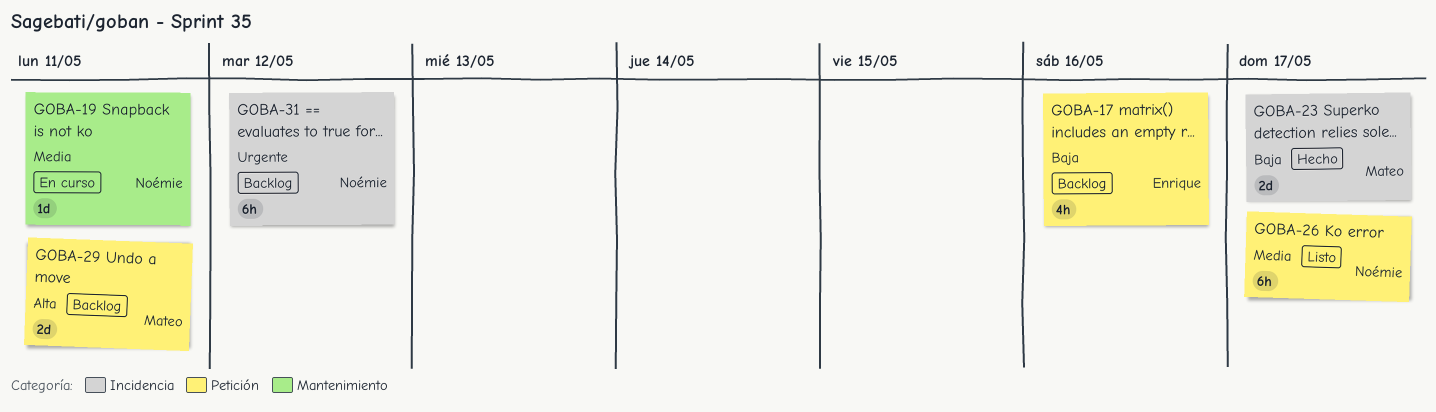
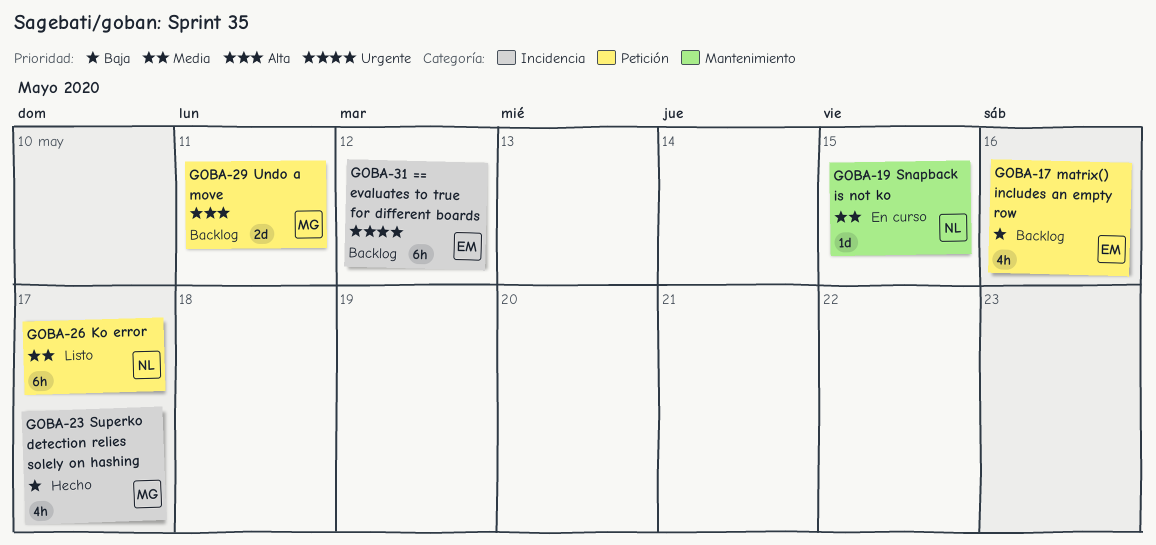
GOBA-19, due: May 11 -> May 15
GOBA-23, estimate: 2d -> 4h
GOBA-31, owner: Noémie -> Enrique

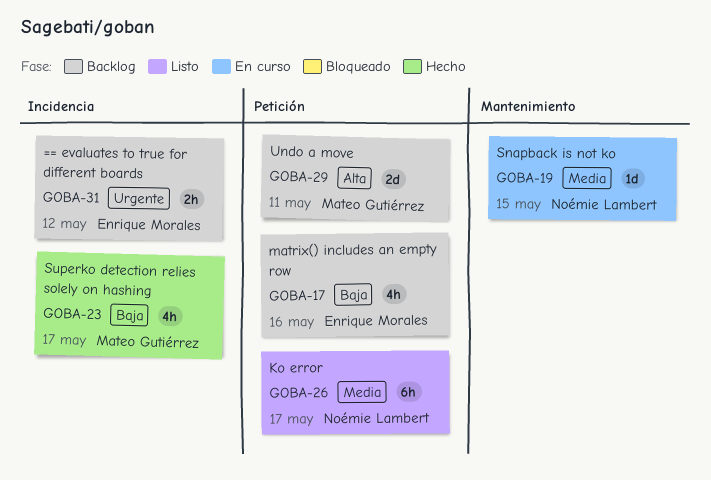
GOBA-31, estimate: 6h -> 2h

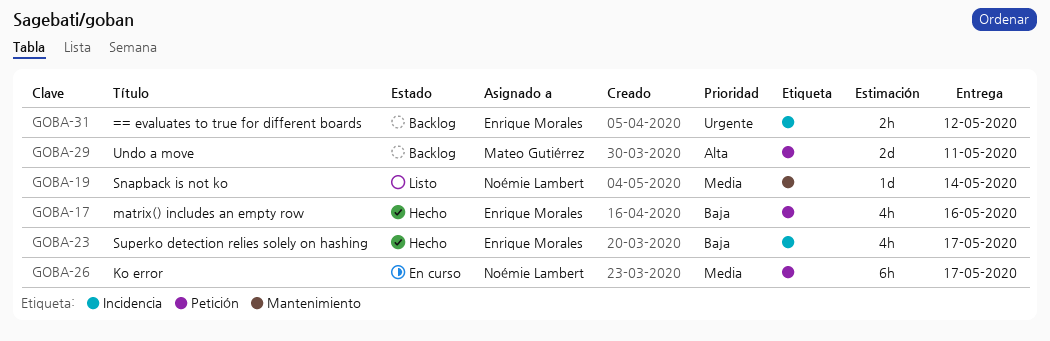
GOBA-17, status: Backlog -> Hecho
GOBA-19, status: En curso -> Listo
GOBA-19, due: May 15 -> May 14
GOBA-23, owner: Mateo Gutiérrez -> Enrique Morales
GOBA-26, status: Listo -> En curso

